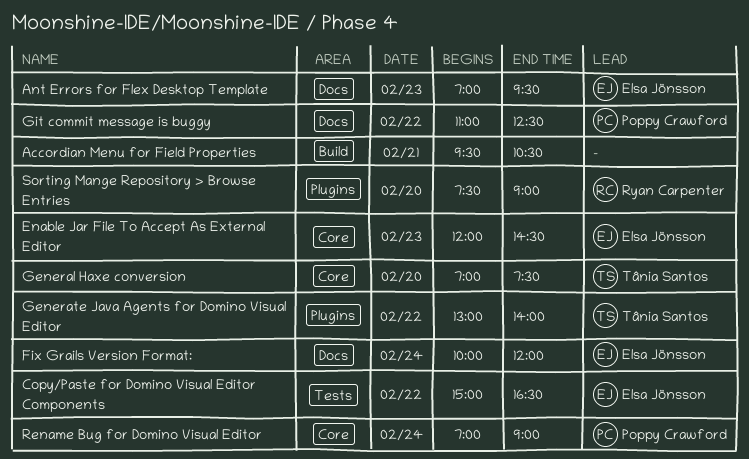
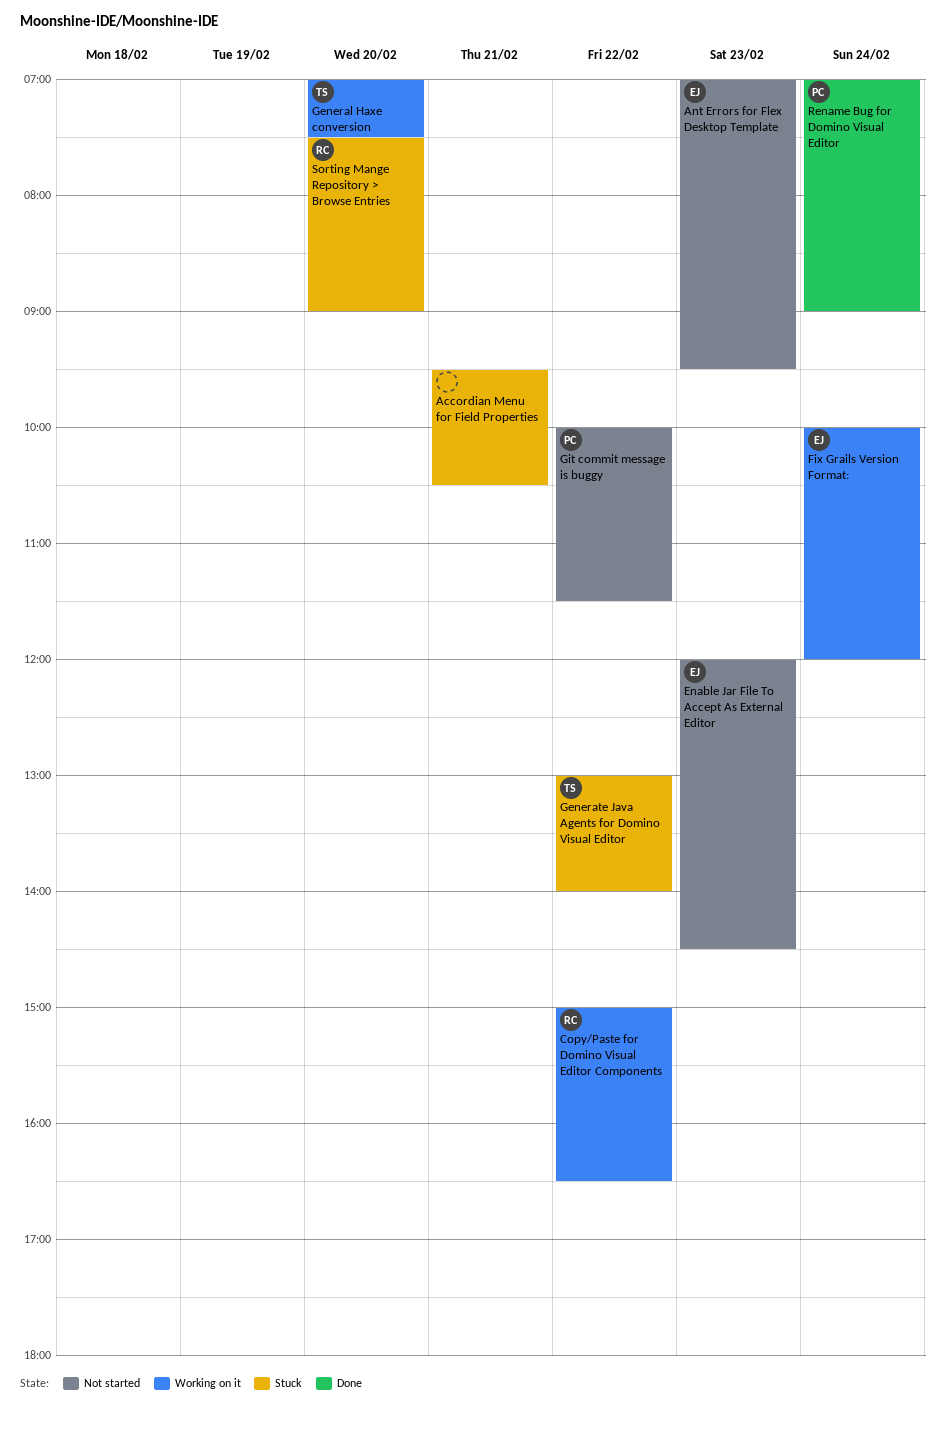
Copy/Paste for Domino Visual Editor Components, owner: Elsa Jönsson -> Ryan Carpenter
Git commit message is buggy, begins: 11:00 -> 10:00
Git commit message is buggy, ends: 12:30 -> 11:30

